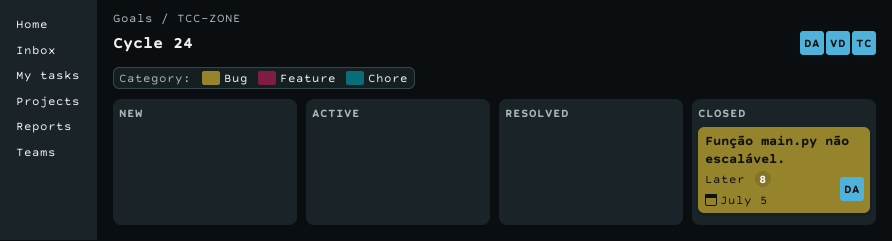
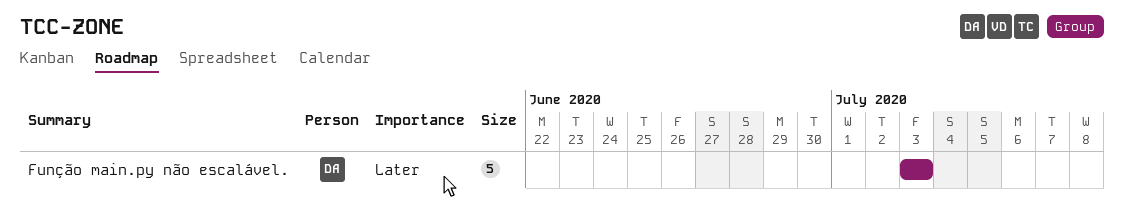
Função main.py não escalável., estimate: 8 -> 5
Função main.py não escalável., due: Jul 5 -> Jul 3

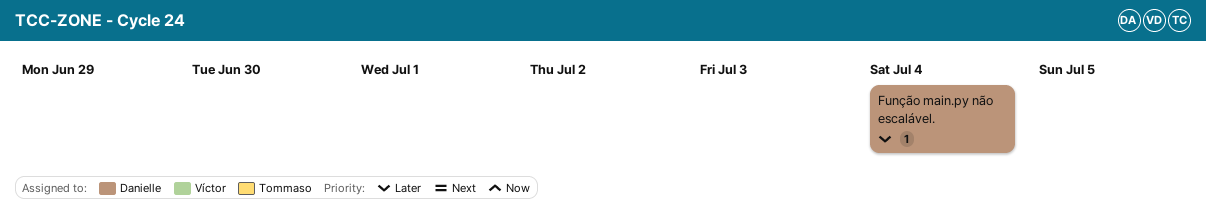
Função main.py não escalável., estimate: 5 -> 1
Função main.py não escalável., due: Jul 3 -> Jul 4

